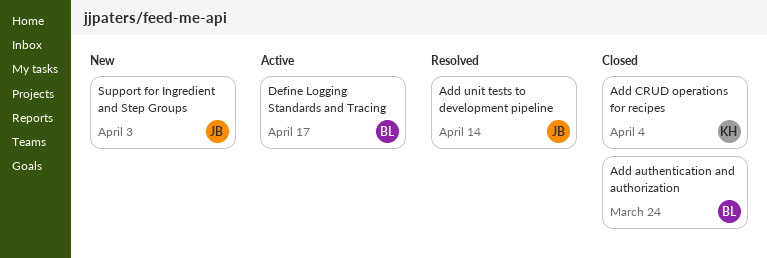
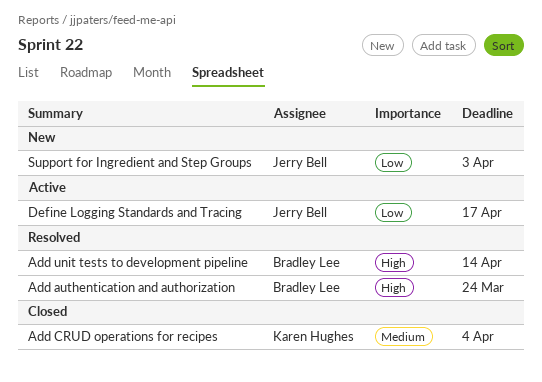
Add authentication and authorization, status: Closed -> Resolved
Add unit tests to development pipeline, owner: Jerry Bell -> Bradley Lee
Define Logging Standards and Tracing, owner: Bradley Lee -> Jerry Bell

